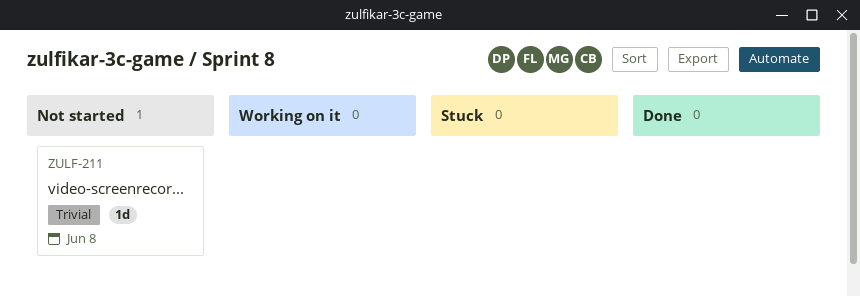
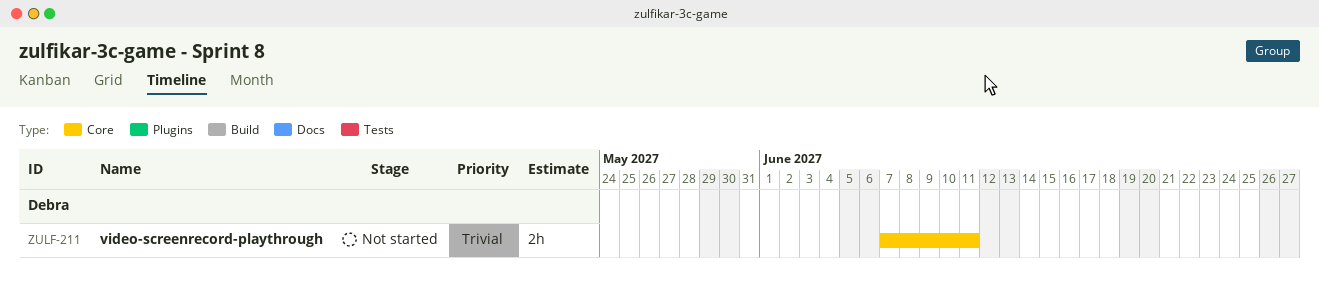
ZULF-211, estimate: 1d -> 2h
ZULF-211, due: Jun 8 -> Jun 11

